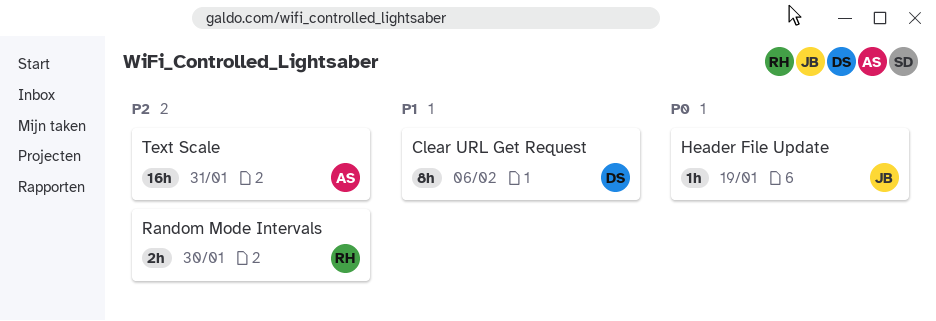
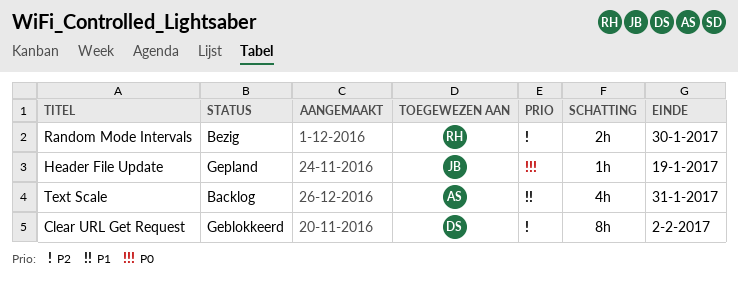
Clear URL Get Request, priority: P1 -> P2
Clear URL Get Request, due: Feb 6 -> Feb 2
Text Scale, priority: P2 -> P1
Text Scale, estimate: 16h -> 4h

